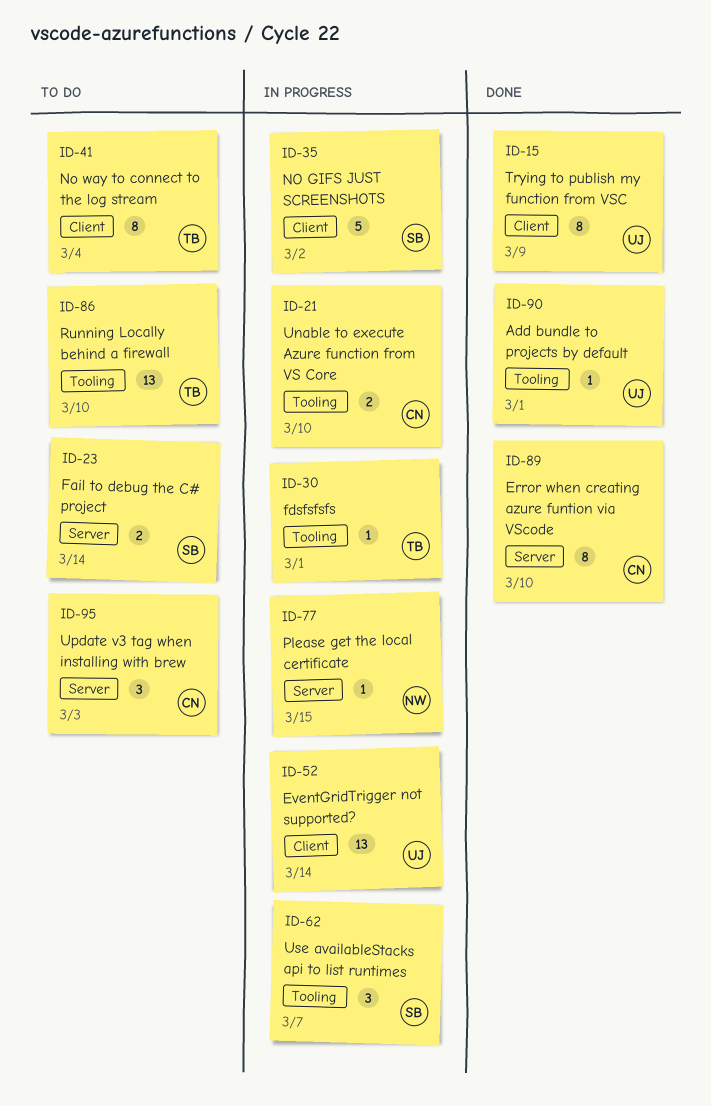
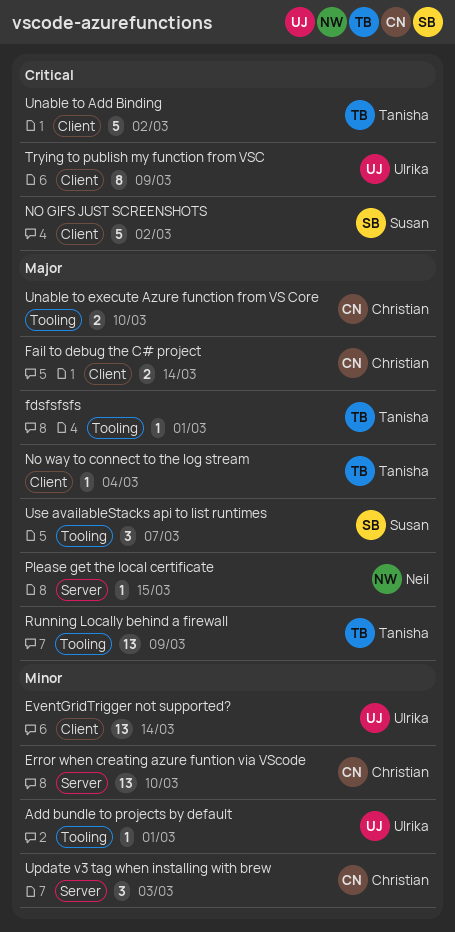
Error when creating azure funtion via VScode, estimate: 8 -> 13
Fail to debug the C# project, owner: Susan -> Christian
Fail to debug the C# project, label: Server -> Client
No way to connect to the log stream, estimate: 8 -> 1
Running Locally behind a firewall, due: Mar 10 -> Mar 9
Unable to Add Binding: none -> present

